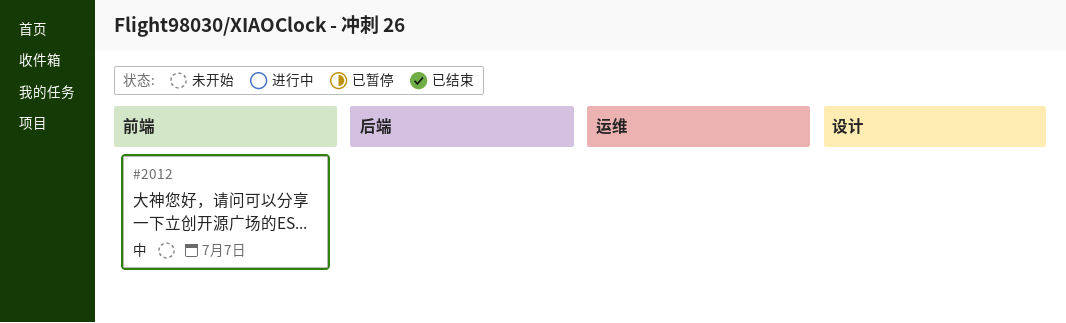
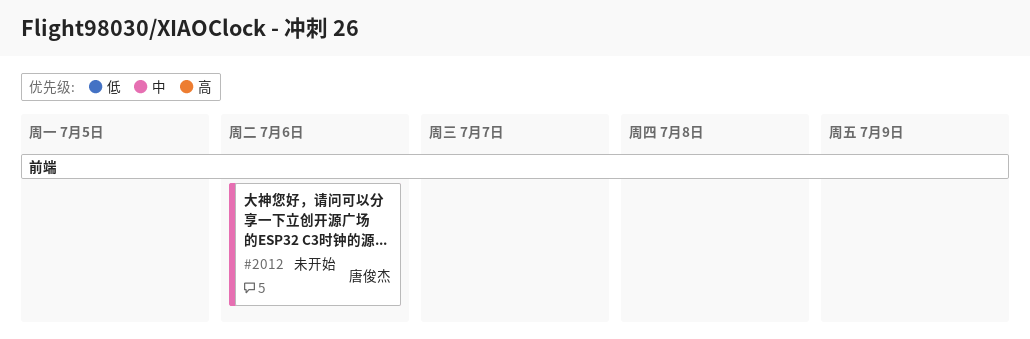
#2012, due: Jul 7 -> Jul 6

